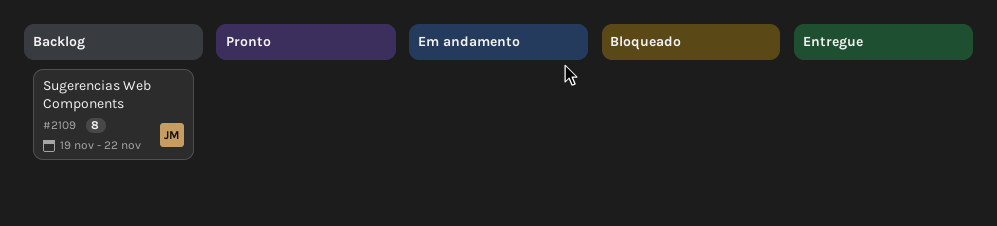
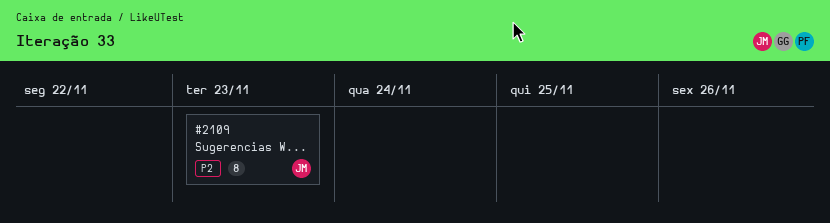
#2109, due: Nov 22 -> Nov 23

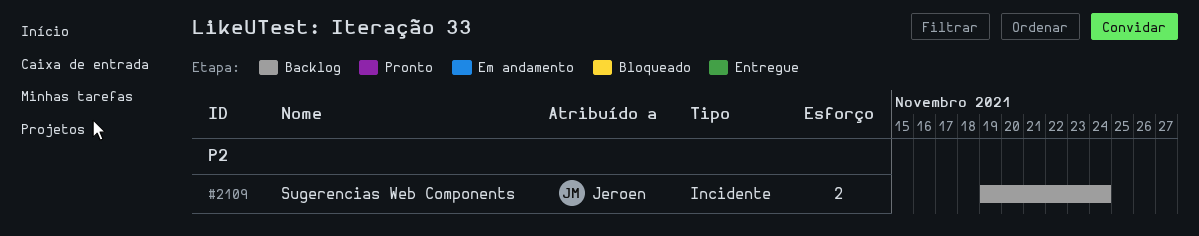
#2109, estimate: 8 -> 2
#2109, due: Nov 23 -> Nov 24

